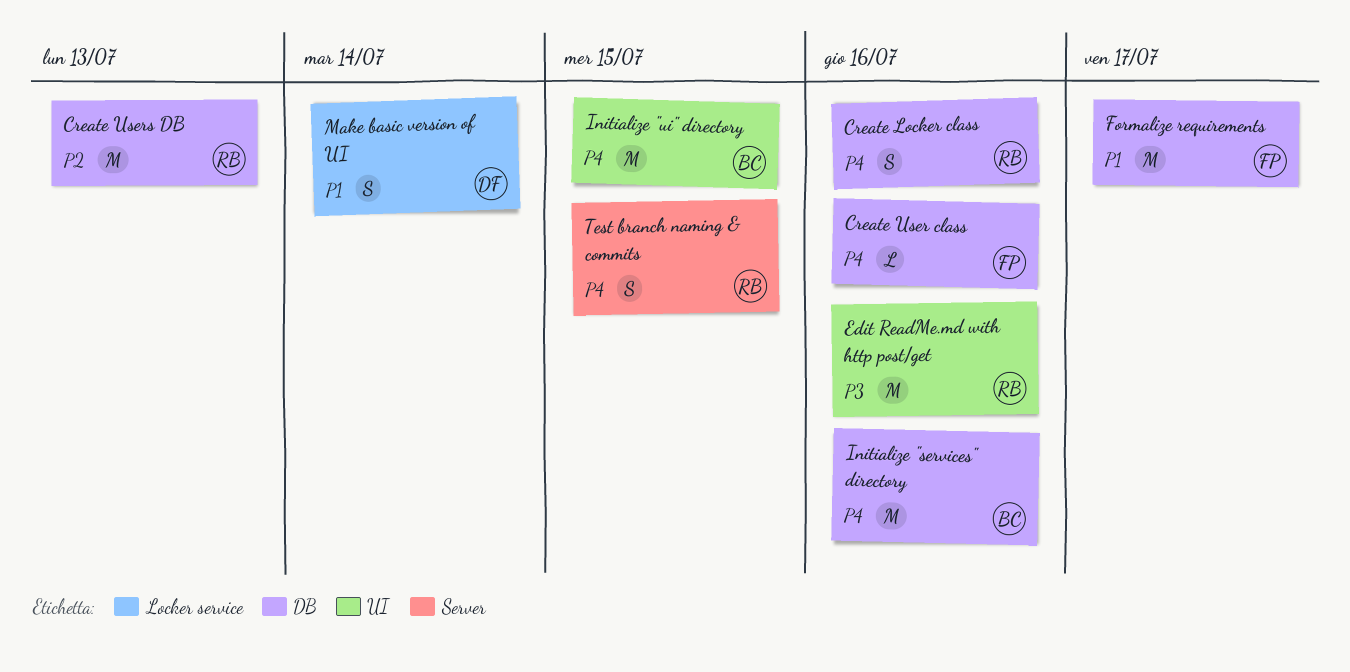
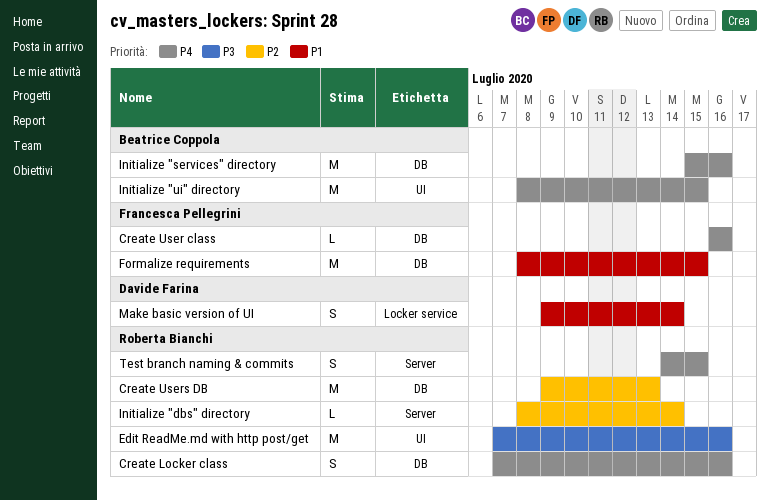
Formalize requirements, due: Jul 17 -> Jul 15
Initialize "dbs" directory: none -> present

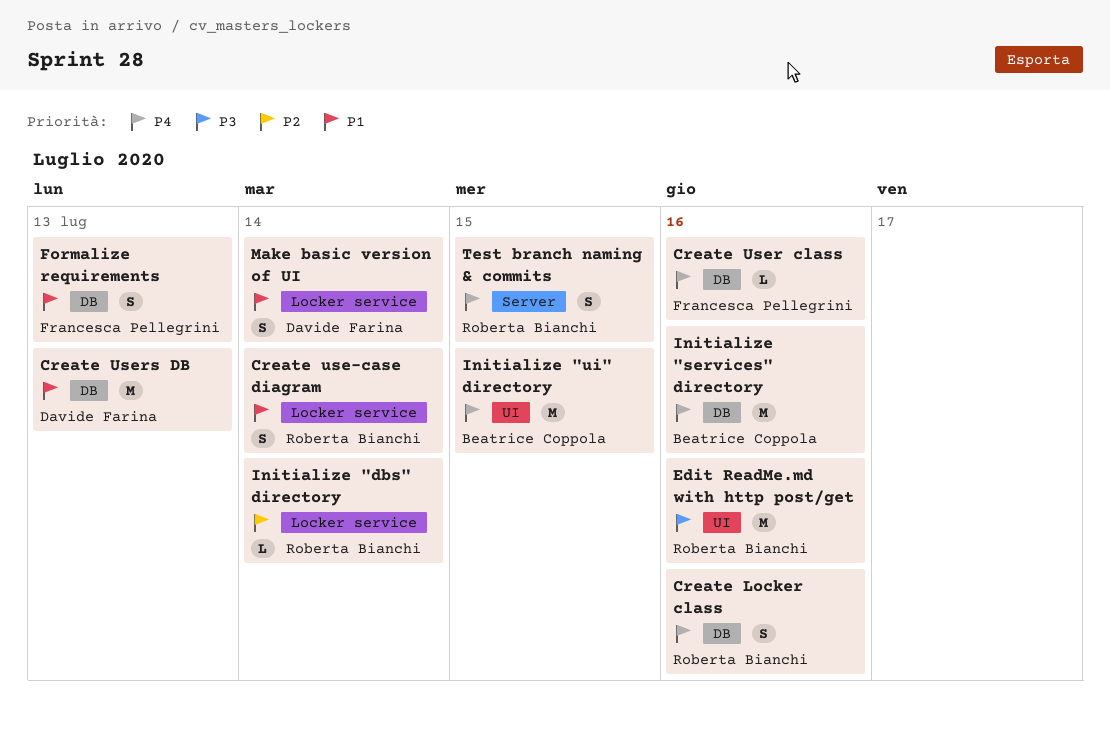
Create use-case diagram: none -> present
Create Users DB, owner: Roberta Bianchi -> Davide Farina
Create Users DB, priority: P2 -> P1
Formalize requirements, estimate: M -> S
Formalize requirements, due: Jul 15 -> Jul 13
Initialize "dbs" directory, label: Server -> Locker service

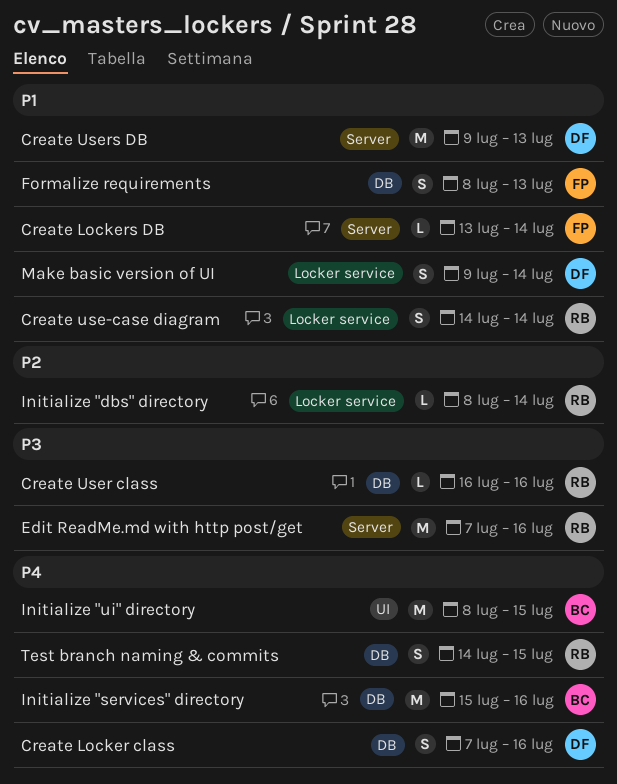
Create Locker class, owner: Roberta Bianchi -> Davide Farina
Create Lockers DB: none -> present
Create User class, owner: Francesca Pellegrini -> Roberta Bianchi
Create User class, priority: P4 -> P3
Create Users DB, label: DB -> Server
Edit ReadMe.md with http post/get, label: UI -> Server
Test branch naming & commits, label: Server -> DB

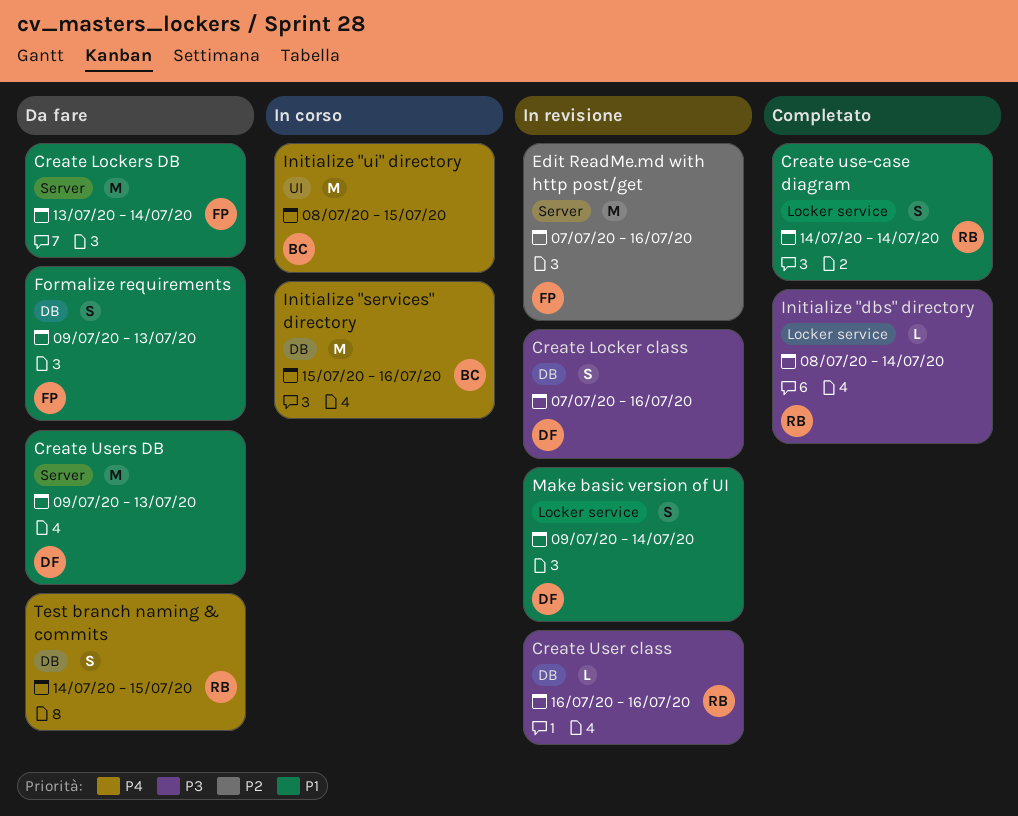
Create Locker class, priority: P4 -> P3
Create Lockers DB, estimate: L -> M
Edit ReadMe.md with http post/get, owner: RB -> FP
Edit ReadMe.md with http post/get, priority: P3 -> P2
Formalize requirements, start: Jul 8 -> Jul 9
Initialize "dbs" directory, priority: P2 -> P3

